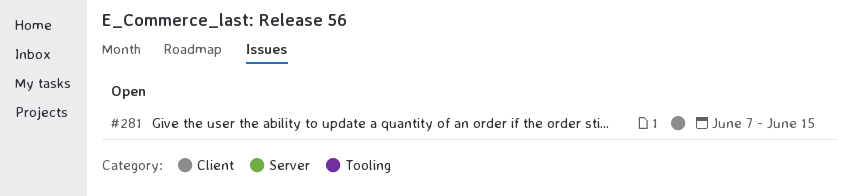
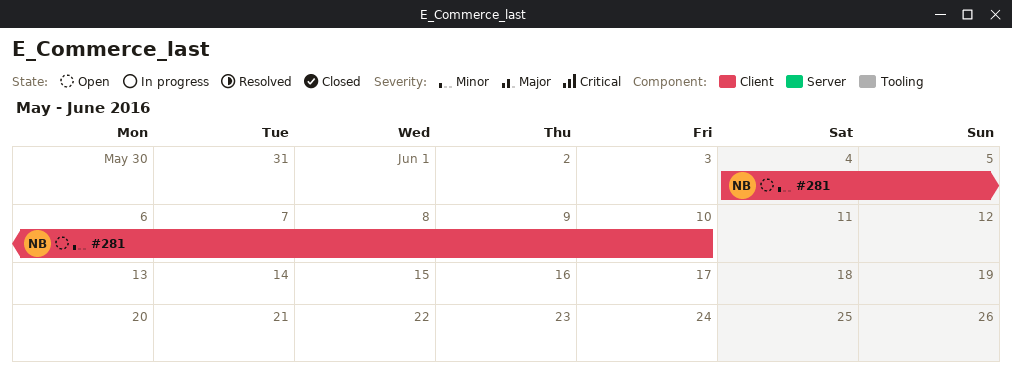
#281, start: Jun 7 -> Jun 4
#281, due: Jun 15 -> Jun 10

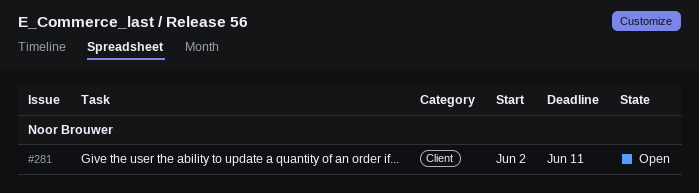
#281, start: Jun 4 -> Jun 2
#281, due: Jun 10 -> Jun 11

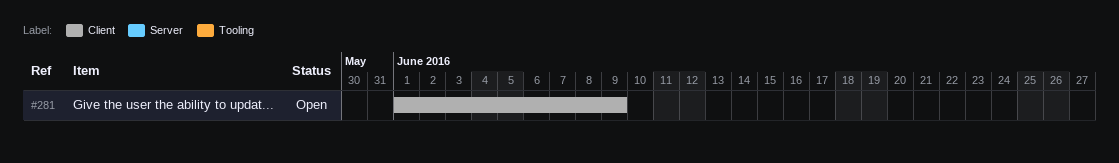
#281, start: Jun 2 -> Jun 1
#281, due: Jun 11 -> Jun 9

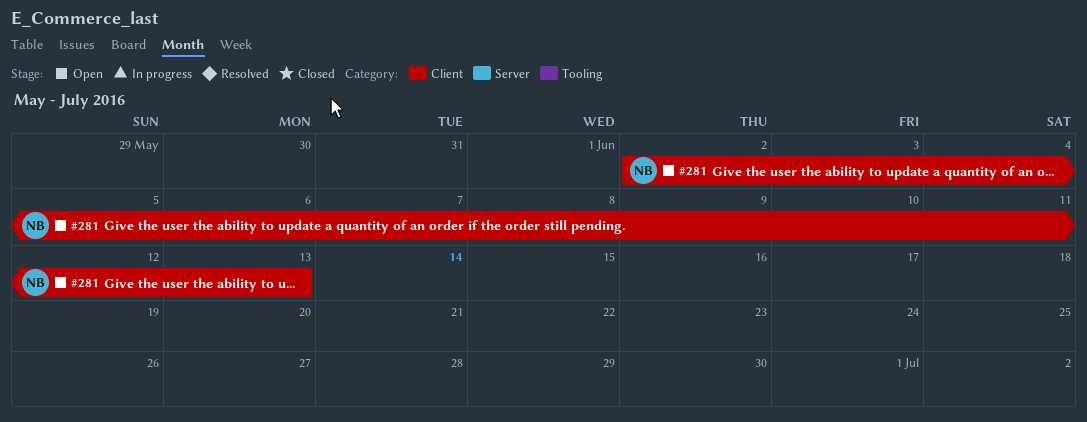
#281, start: Jun 1 -> Jun 2
#281, due: Jun 9 -> Jun 13

